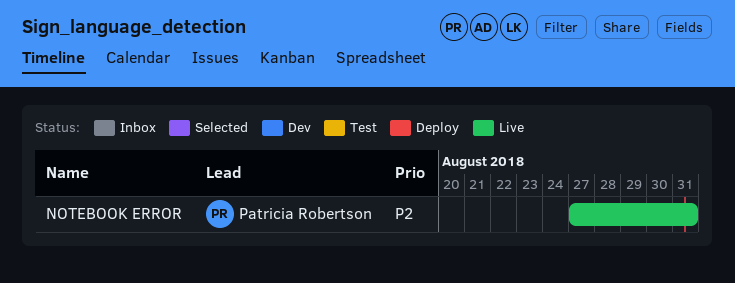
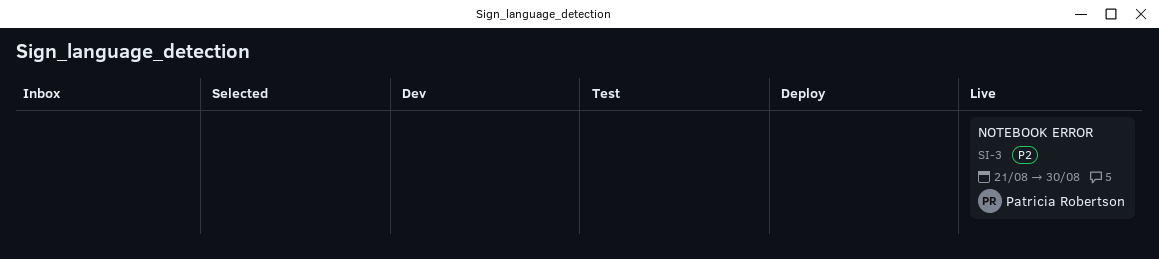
NOTEBOOK ERROR, start: Aug 27 -> Aug 21
NOTEBOOK ERROR, due: Aug 31 -> Aug 30

